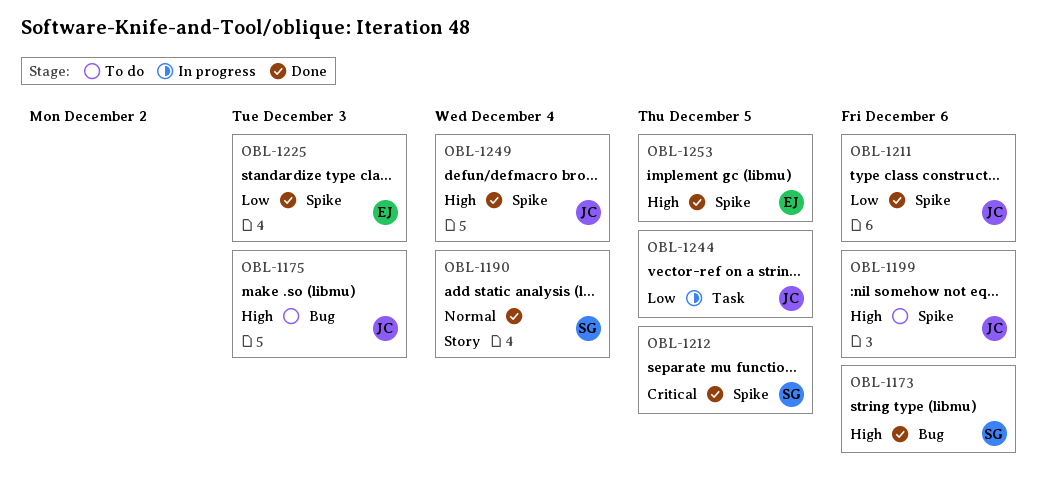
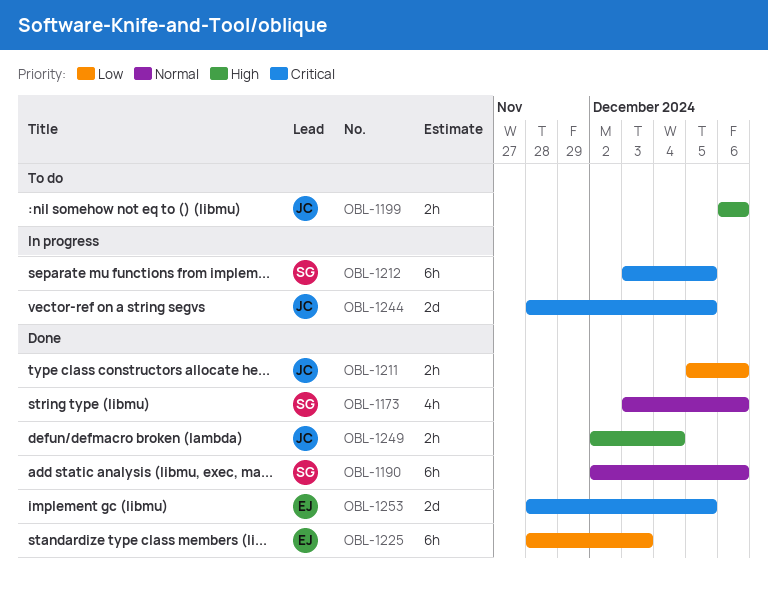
OBL-1173, priority: High -> Normal
OBL-1175: present -> none
OBL-1190, due: Dec 4 -> Dec 6
OBL-1212, status: Done -> In progress
OBL-1244, priority: Low -> Critical
OBL-1253, priority: High -> Critical

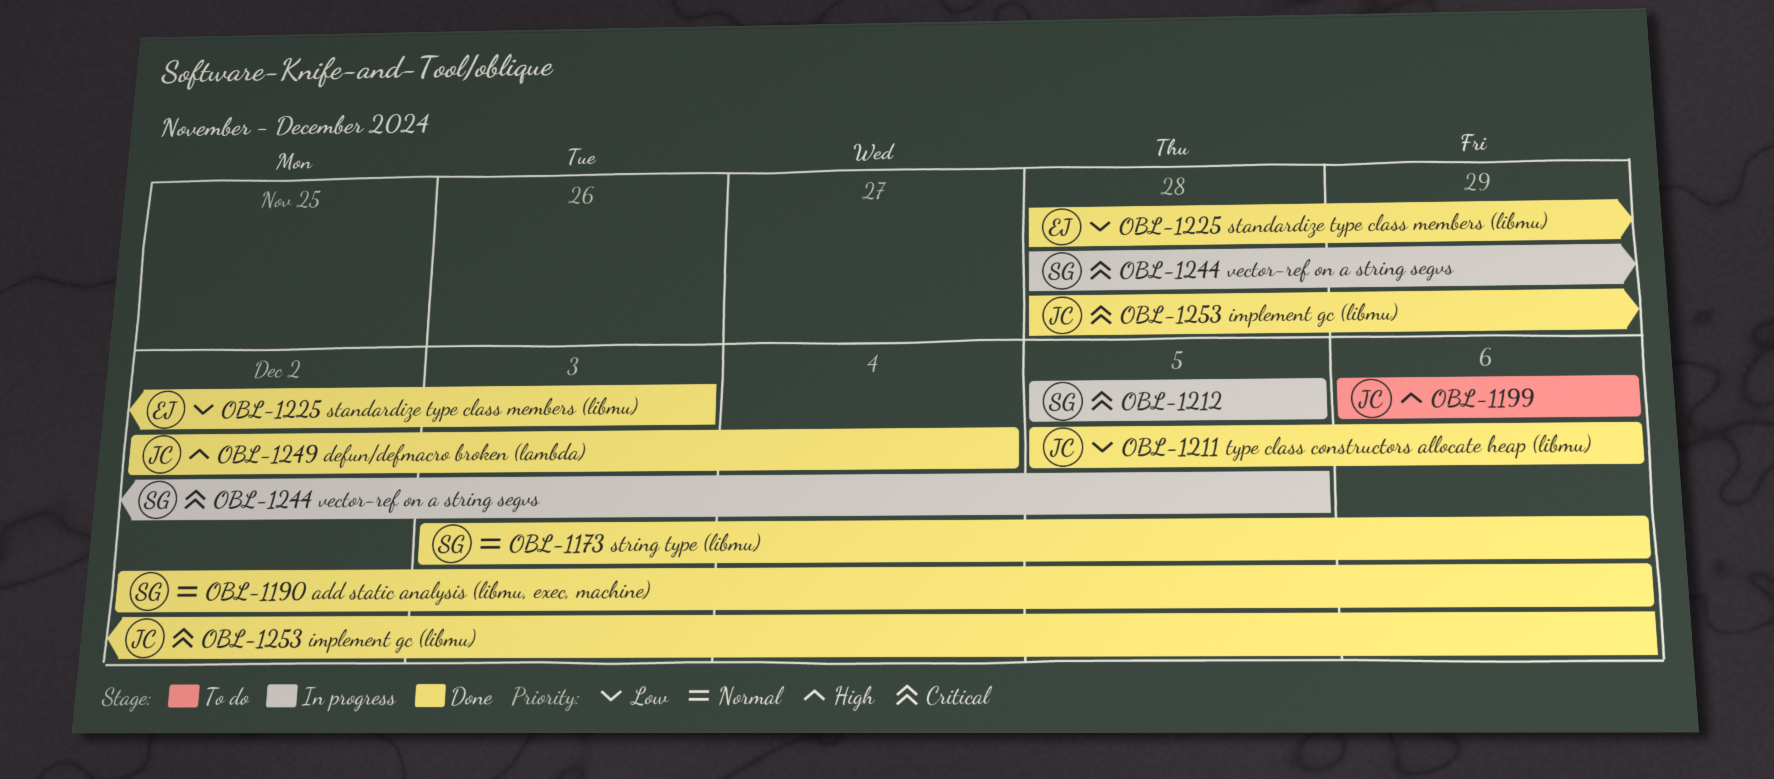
OBL-1212, start: Dec 3 -> Dec 5
OBL-1244, owner: JC -> SG
OBL-1253, owner: EJ -> JC
OBL-1253, due: Dec 5 -> Dec 6

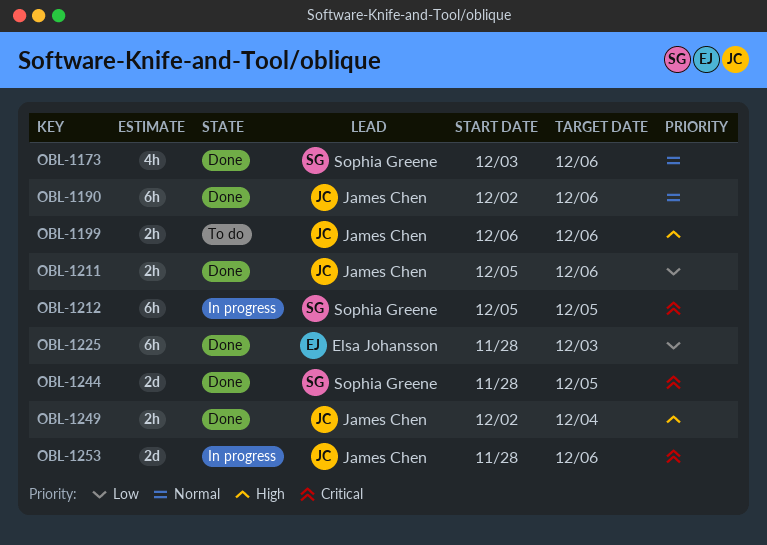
OBL-1190, owner: Sophia Greene -> James Chen
OBL-1244, status: In progress -> Done
OBL-1253, status: Done -> In progress

